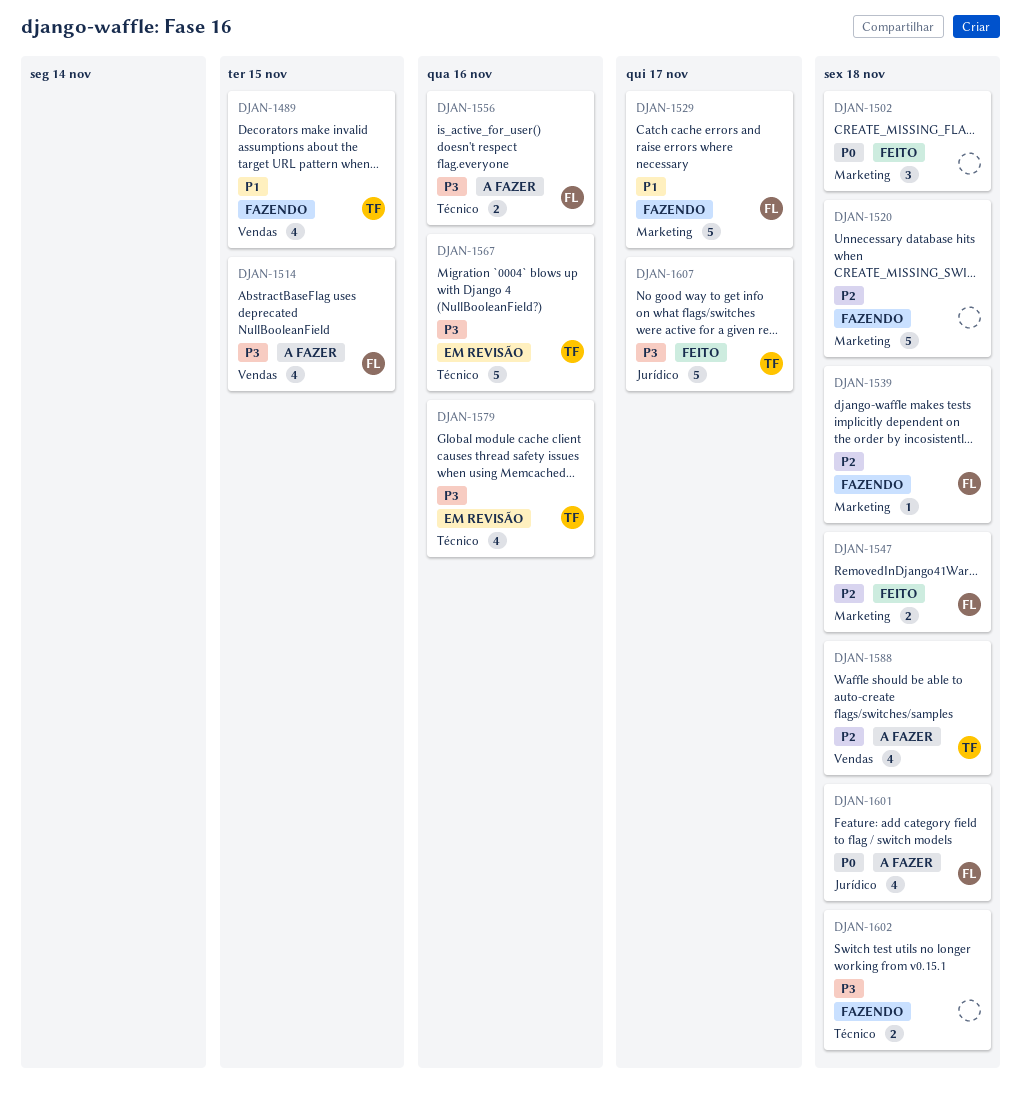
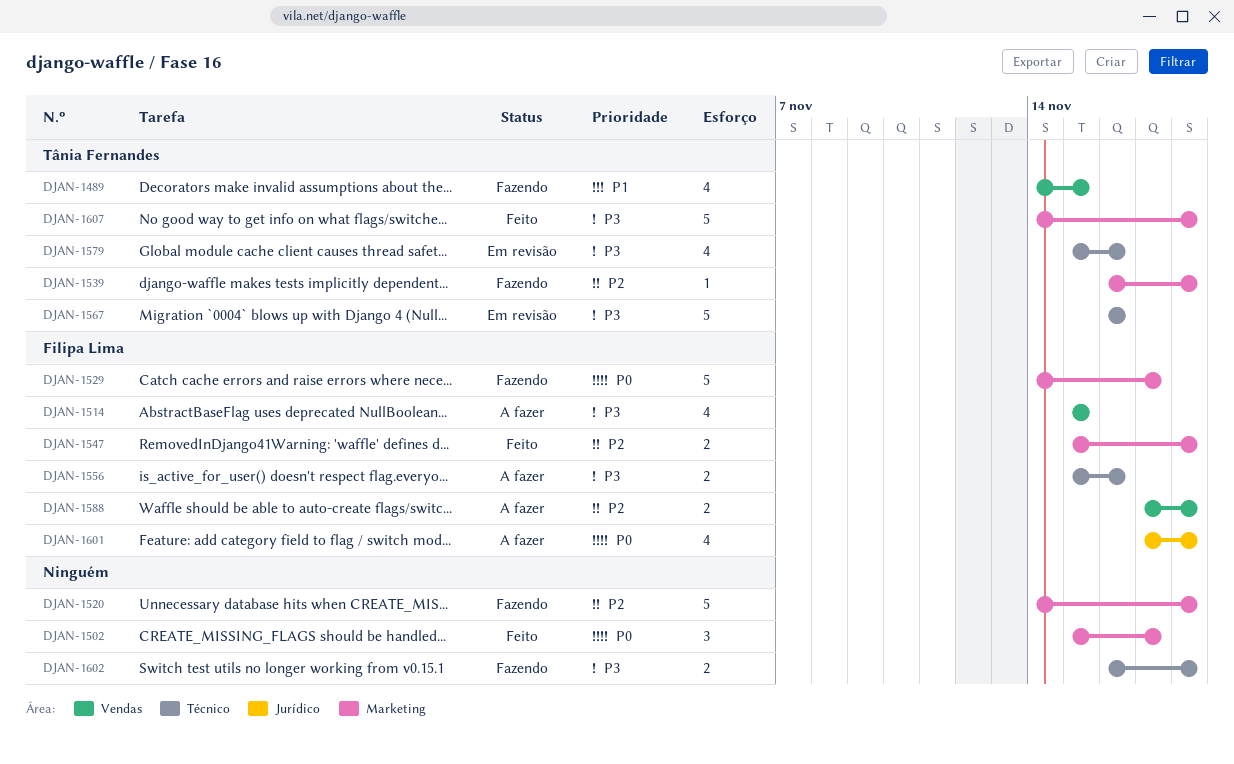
DJAN-1502, due: Nov 18 -> Nov 17
DJAN-1529, priority: P1 -> P0
DJAN-1539, owner: Filipa Lima -> Tânia Fernandes
DJAN-1588, owner: Tânia Fernandes -> Filipa Lima
DJAN-1588, estimate: 4 -> 2
DJAN-1607, label: Jurídico -> Marketing
DJAN-1607, due: Nov 17 -> Nov 18

